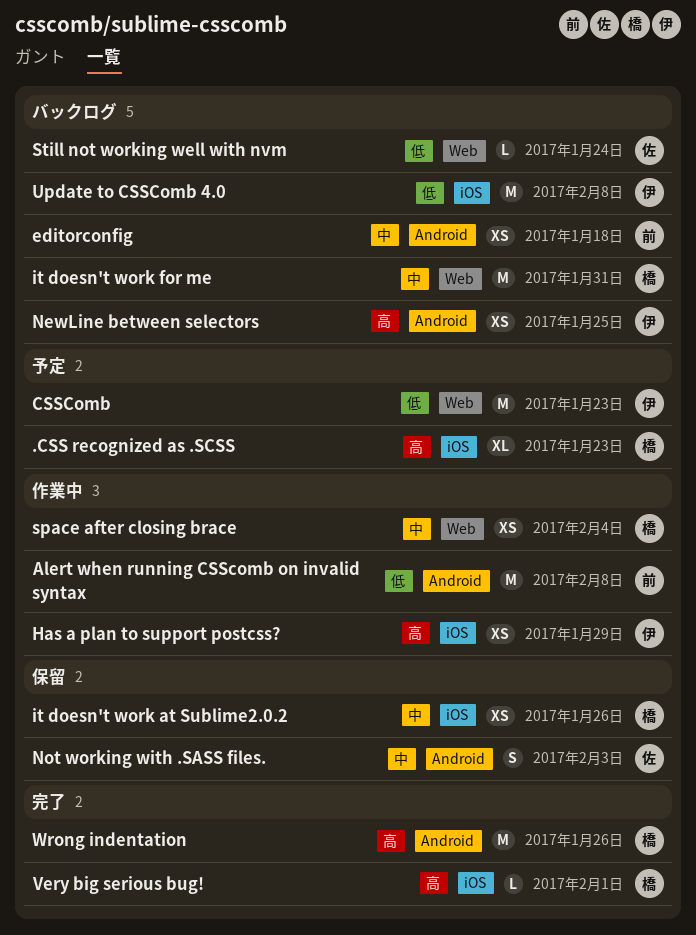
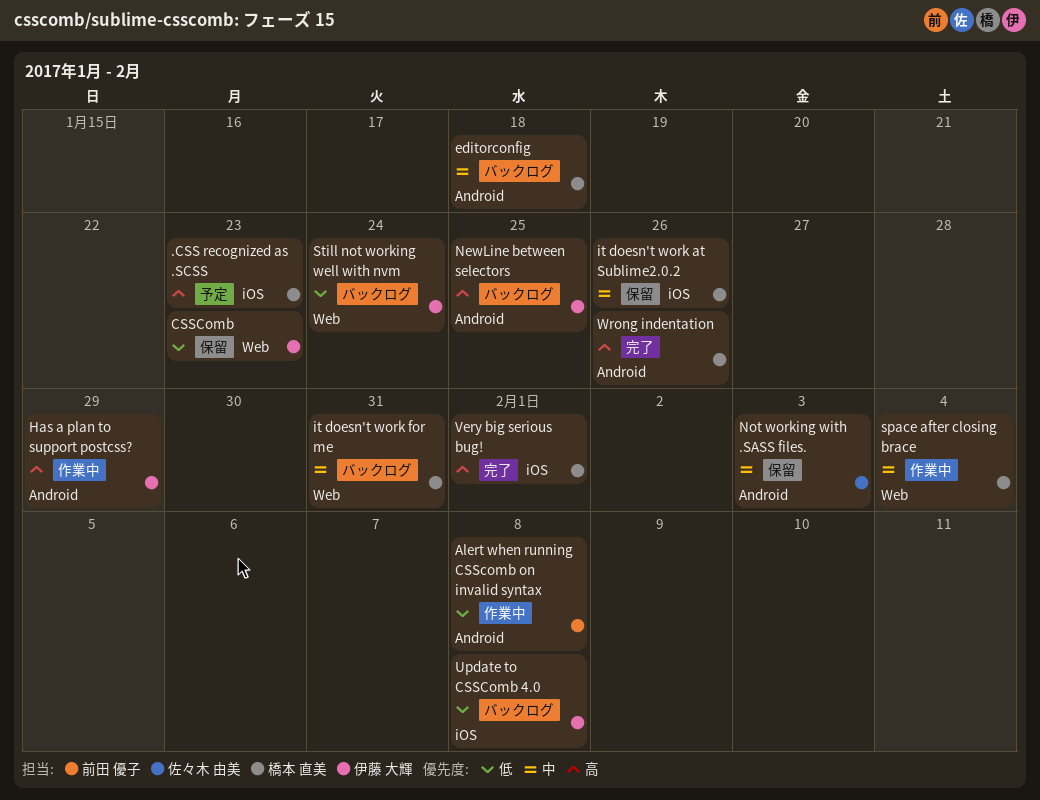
CSSComb, status: 予定 -> 保留
editorconfig, owner: 前田 優子 -> 橋本 直美
Has a plan to support postcss?, label: iOS -> Android
Still not working well with nvm, owner: 佐々木 由美 -> 伊藤 大輝

